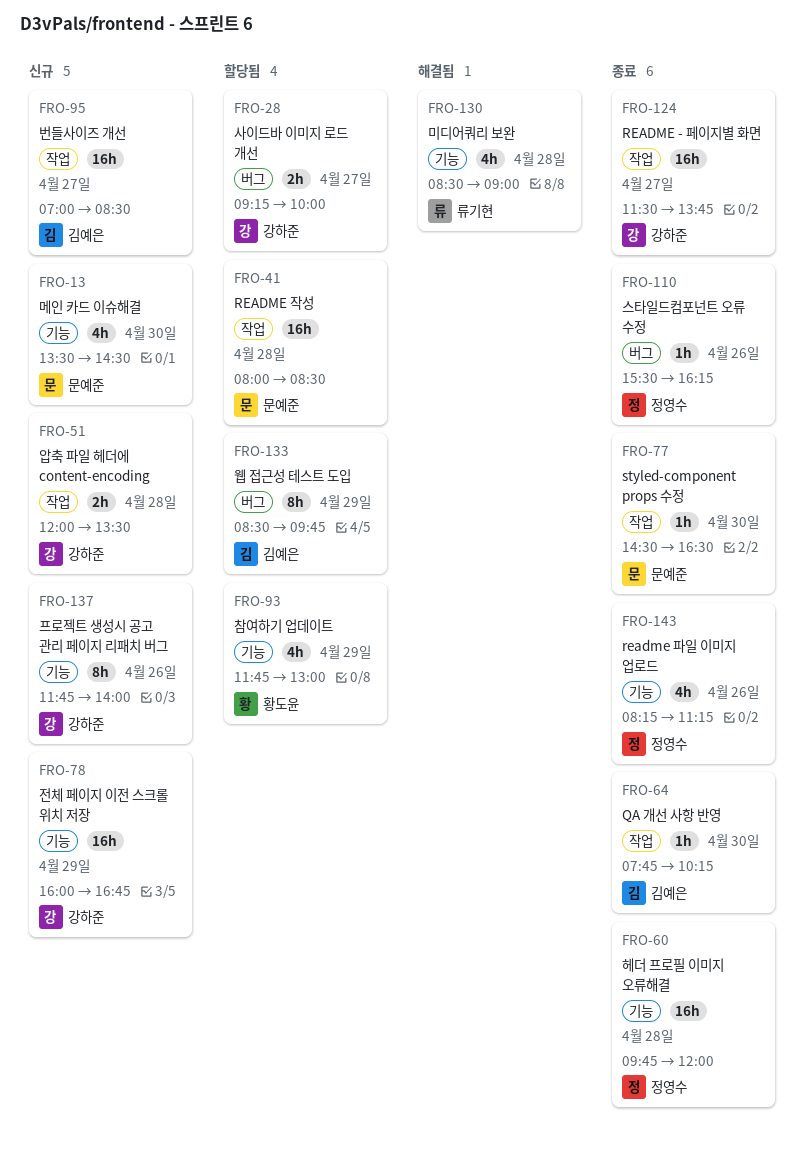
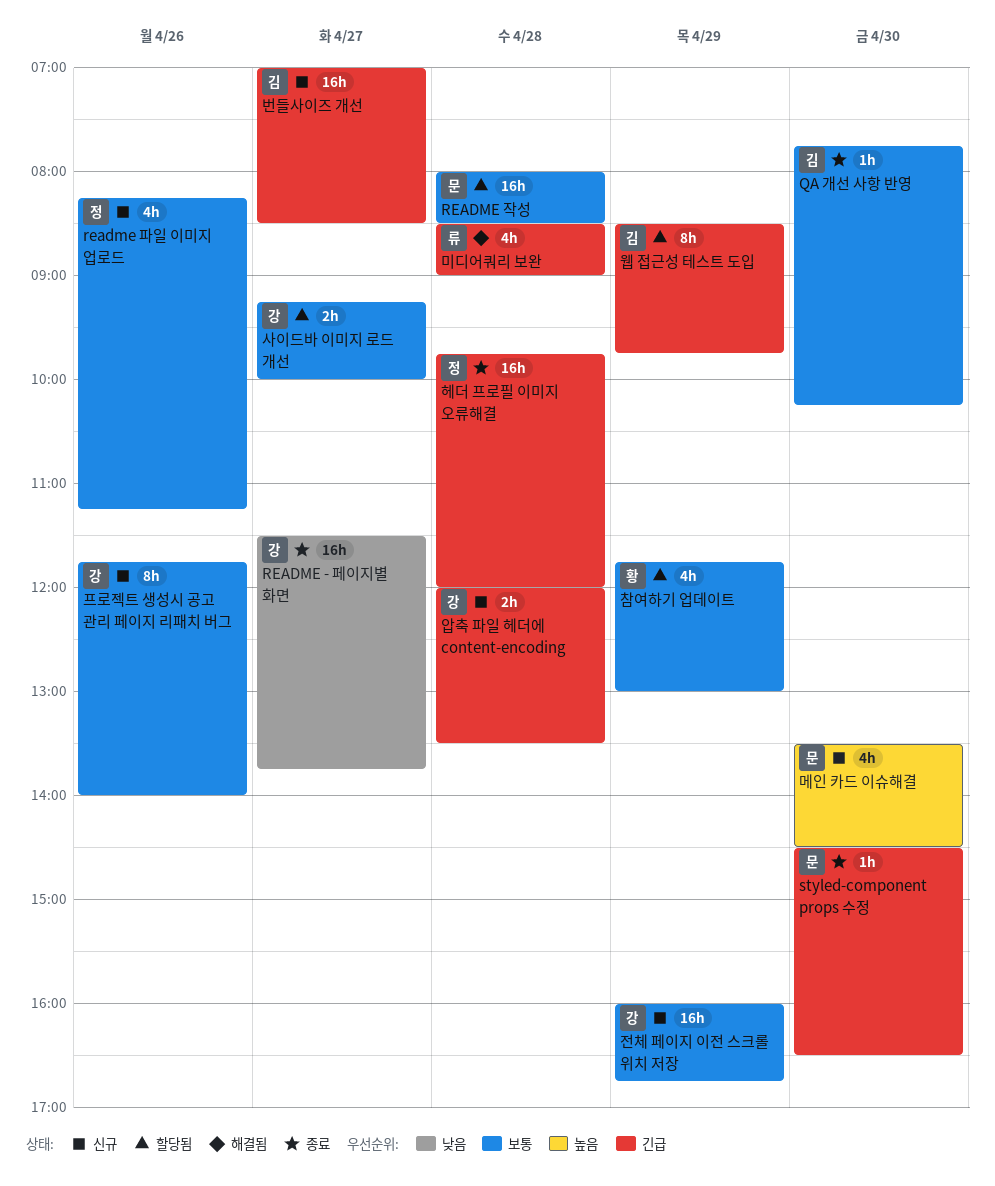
readme 파일 이미지 업로드, status: 종료 -> 신규
스타일드컴포넌트 오류 수정: present -> none

